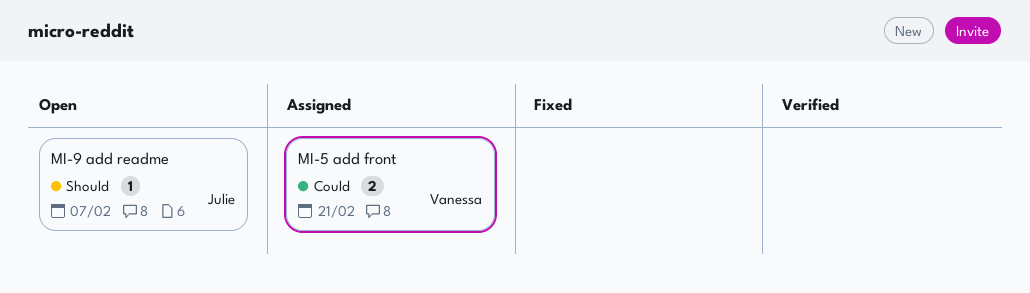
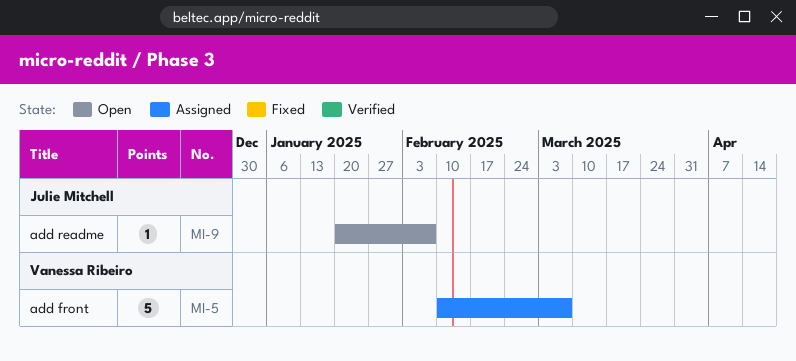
MI-5, estimate: 2 -> 5
MI-5, due: Feb 21 -> Mar 7

